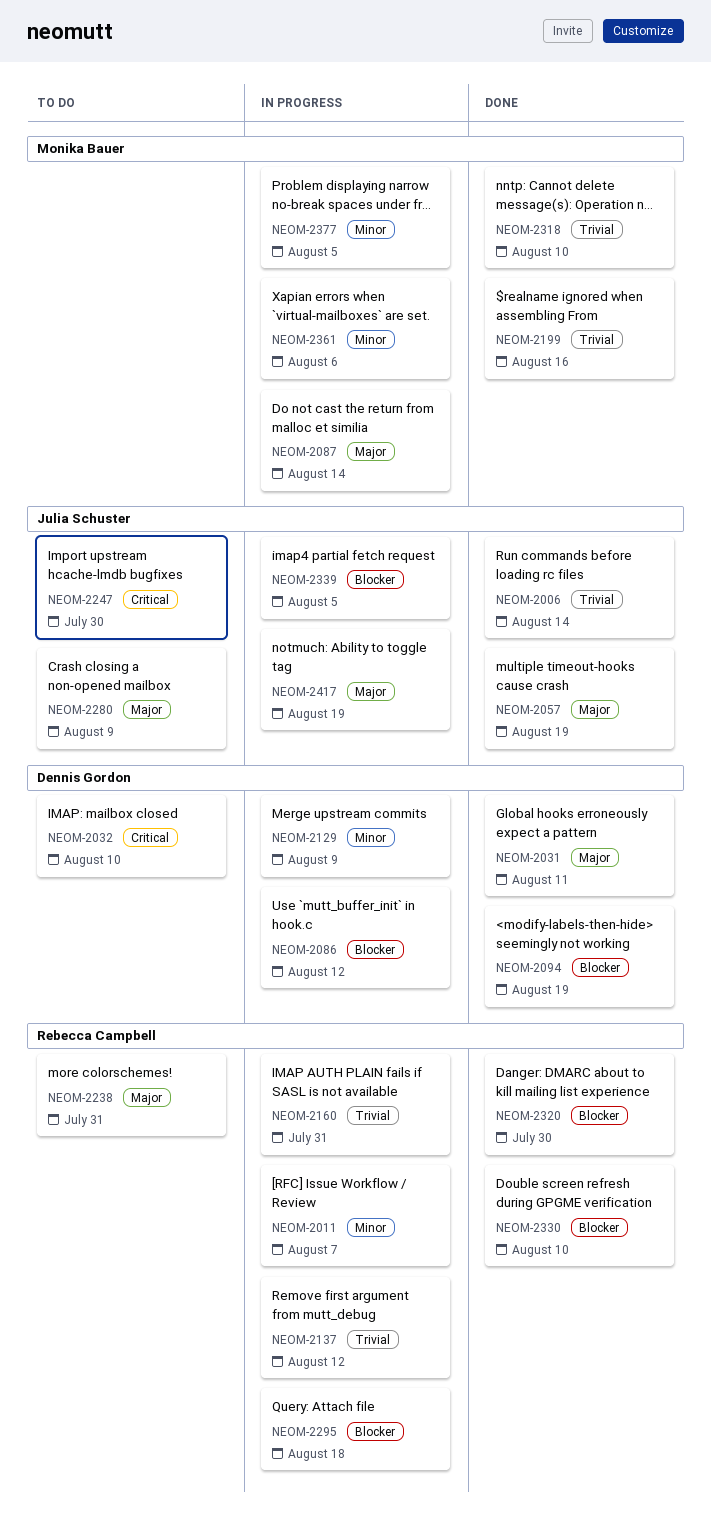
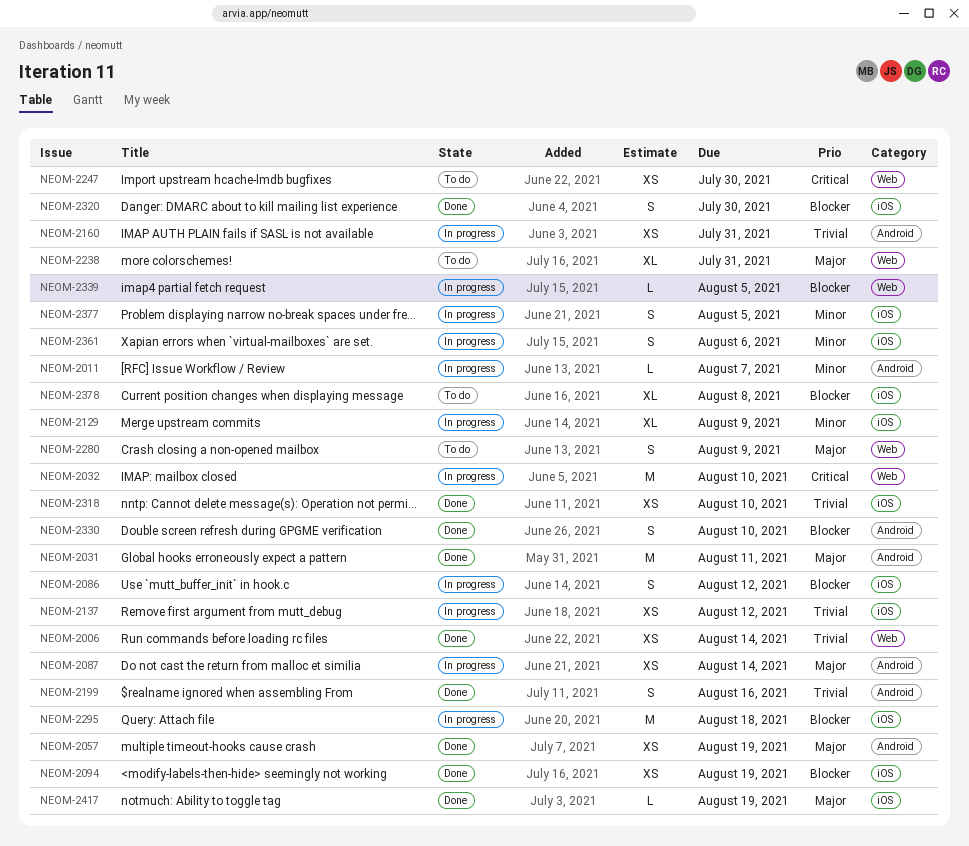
NEOM-2032, status: To do -> In progress
NEOM-2378: none -> present
NEOM-2417, status: In progress -> Done

